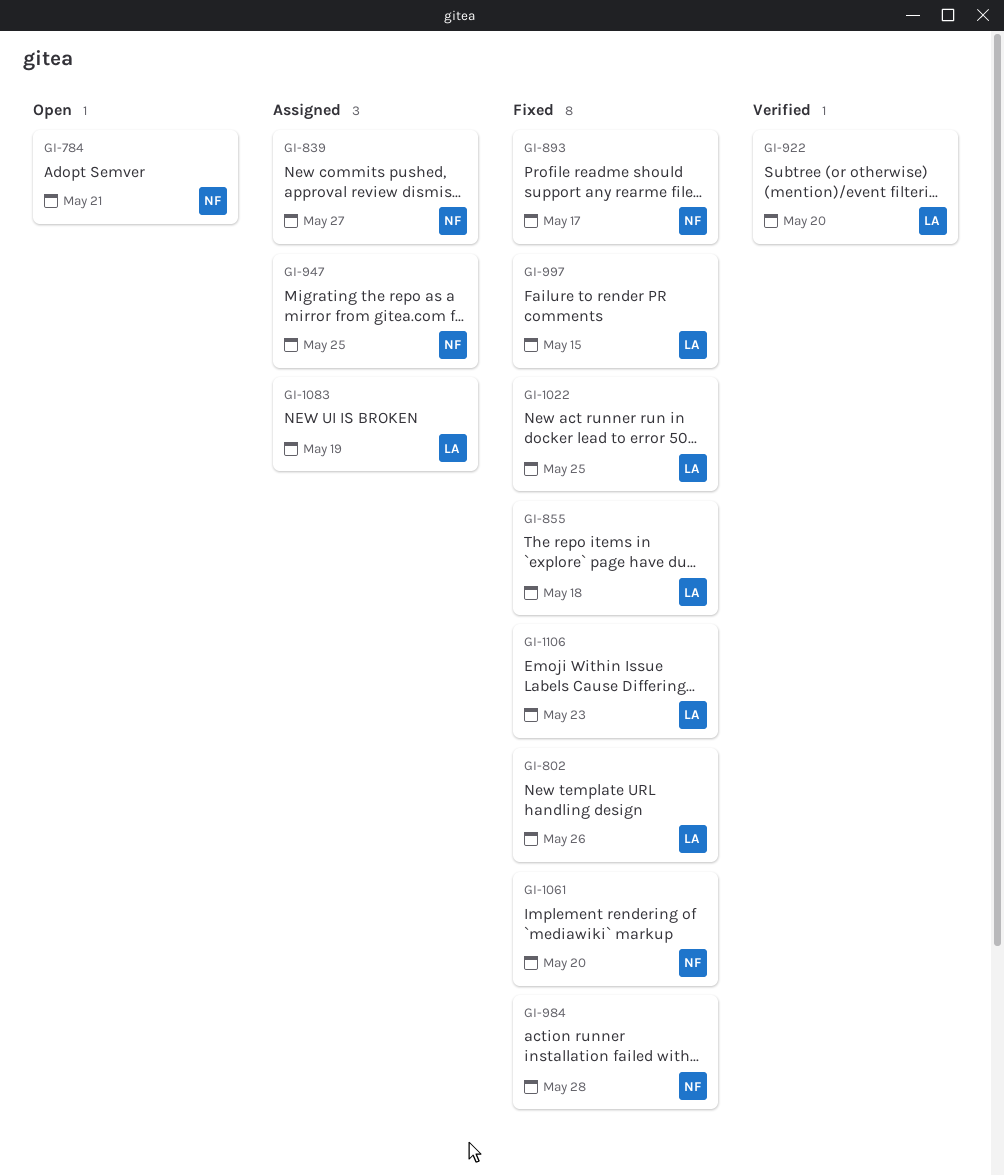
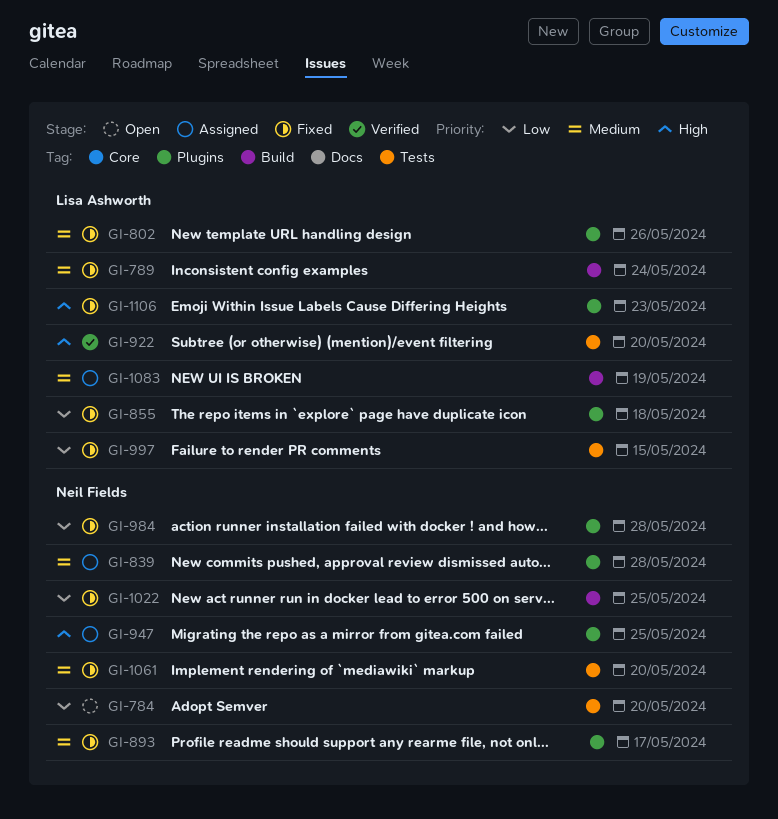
GI-784, due: May 21 -> May 20
GI-789: none -> present
GI-839, due: May 27 -> May 28
GI-1022, owner: Lisa Ashworth -> Neil Fields

